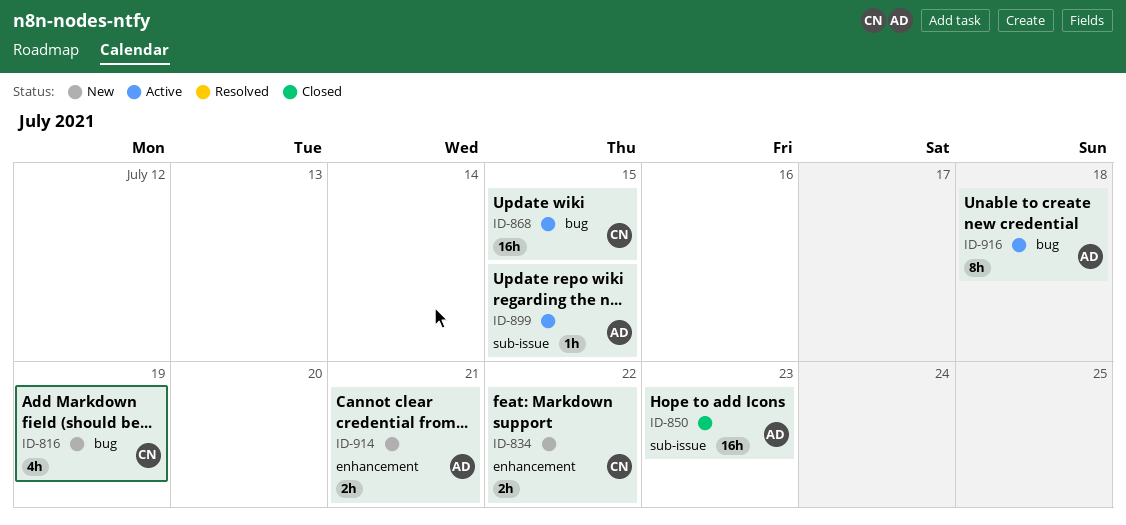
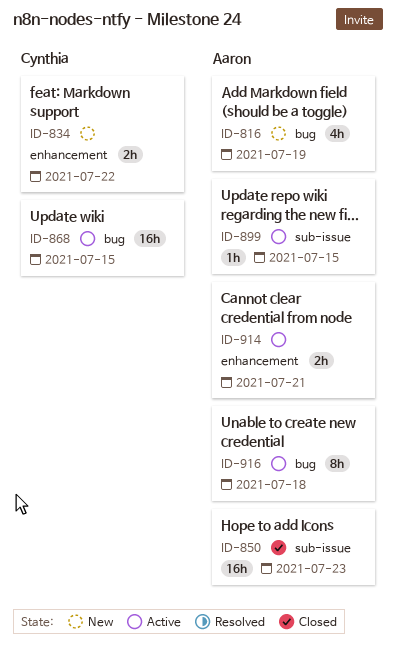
ID-816, owner: Cynthia -> Aaron
ID-914, status: New -> Active

